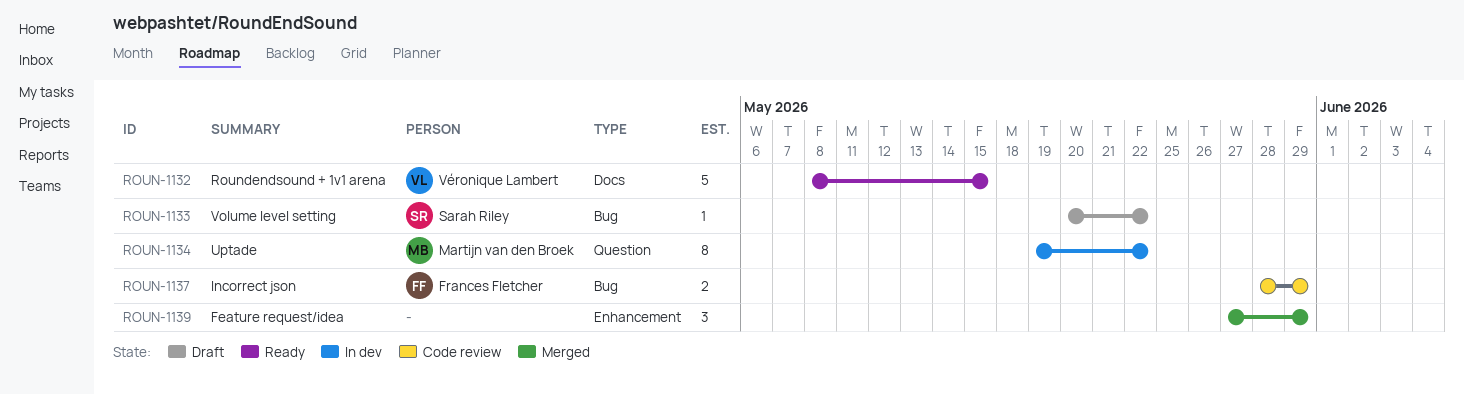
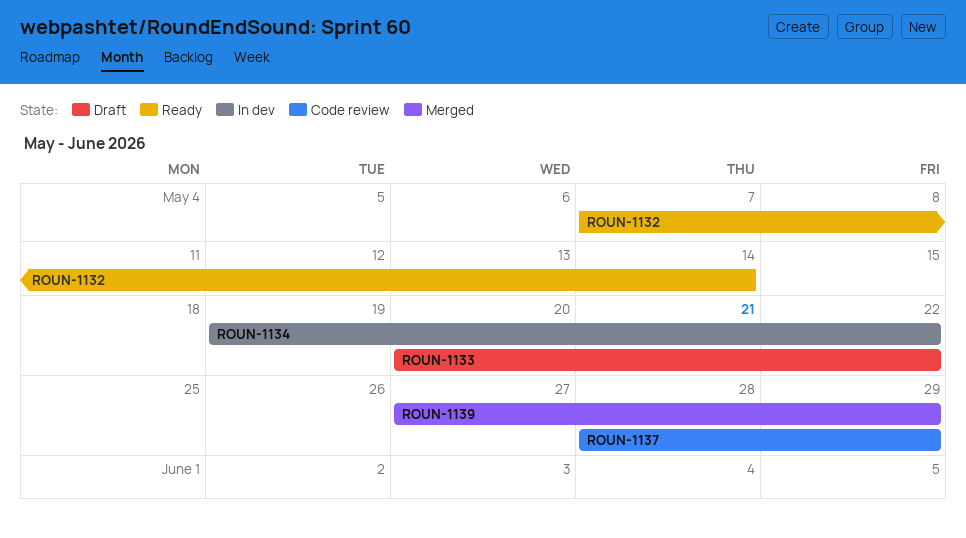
ROUN-1132, start: May 8 -> May 7
ROUN-1132, due: May 15 -> May 14

